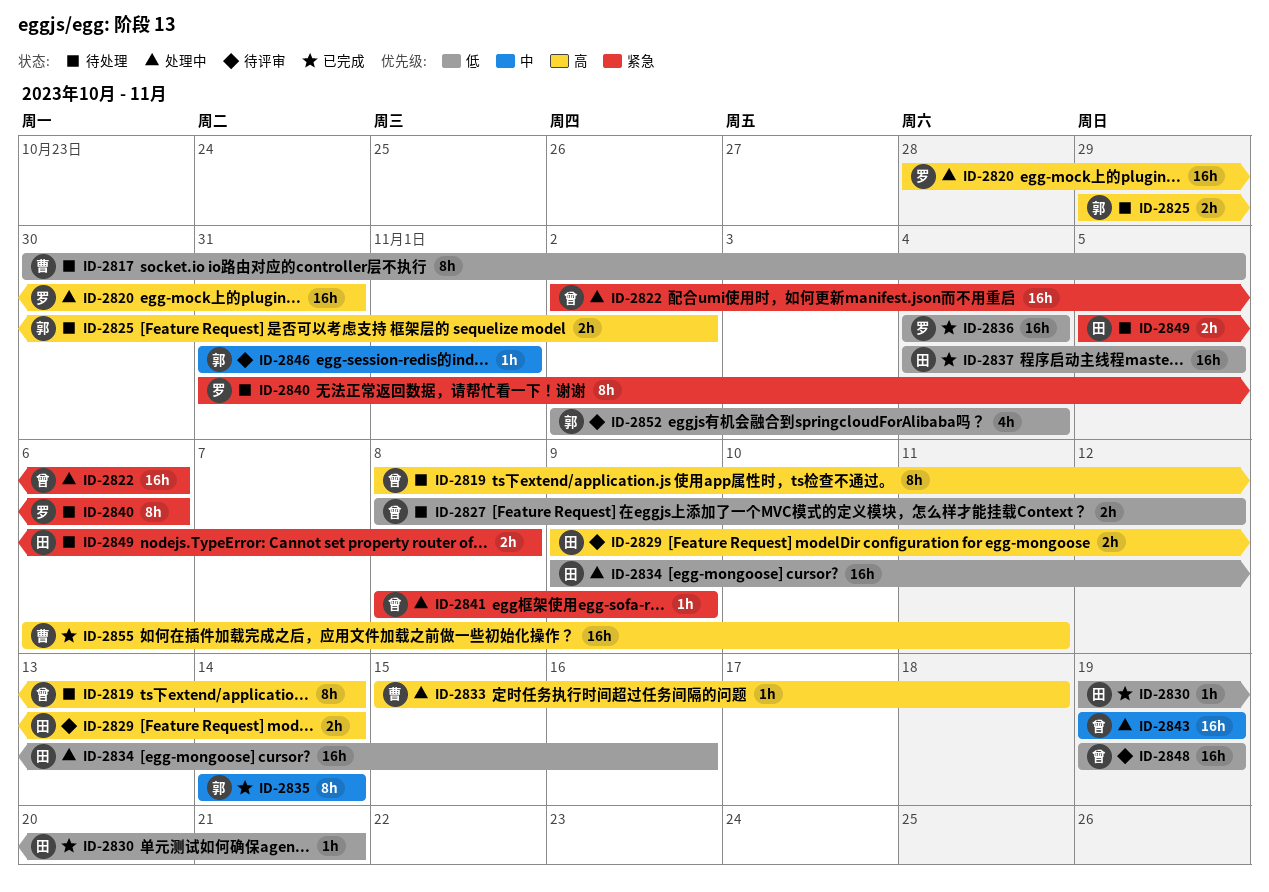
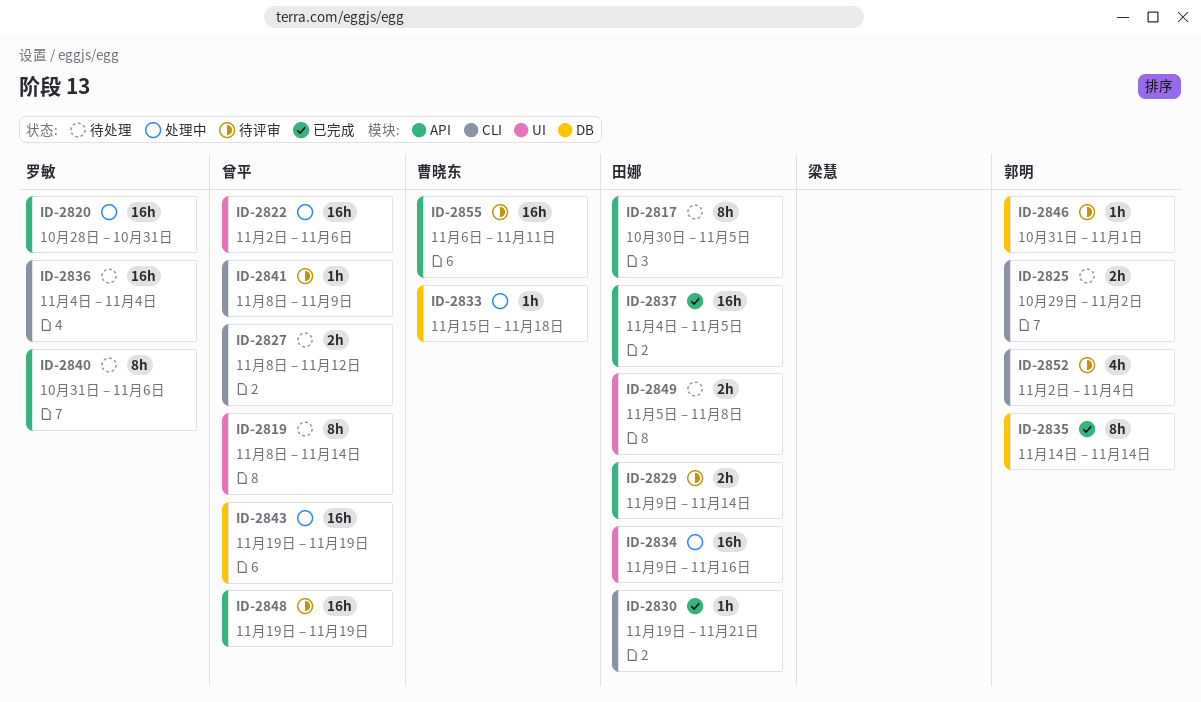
ID-2817, owner: 曹晓东 -> 田娜
ID-2836, status: 已完成 -> 待处理
ID-2841, status: 处理中 -> 待评审
ID-2855, status: 已完成 -> 待评审

